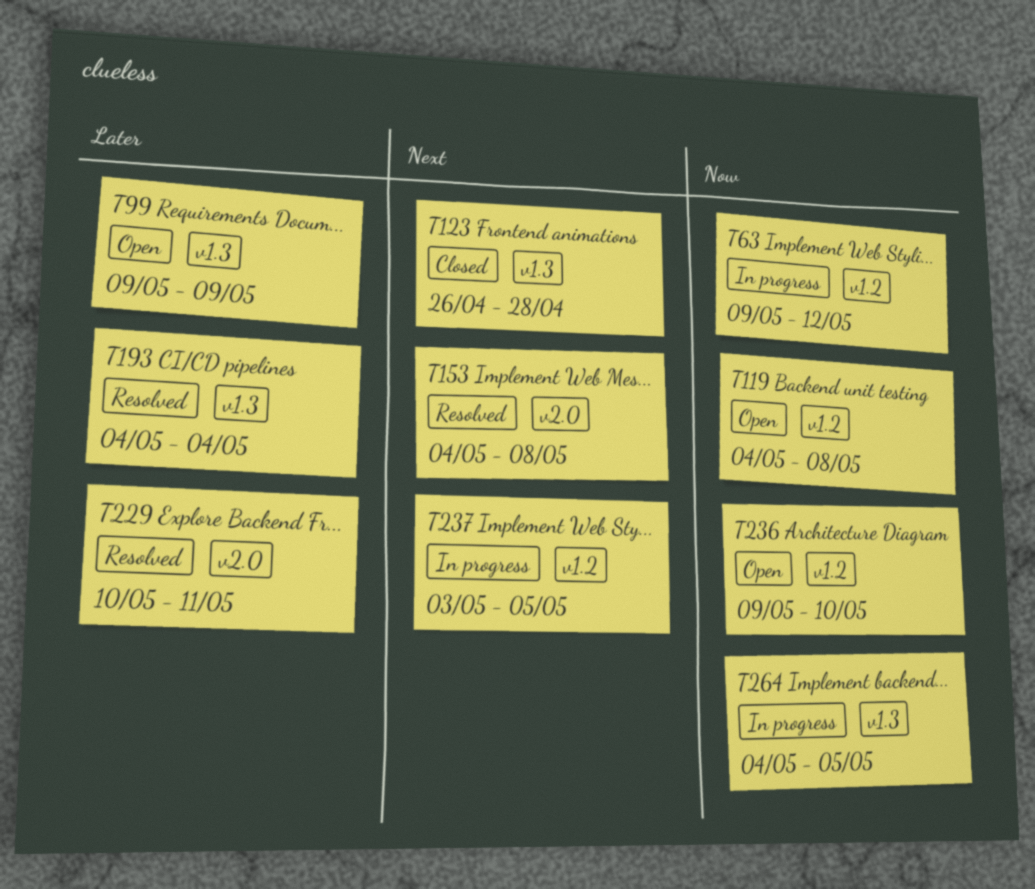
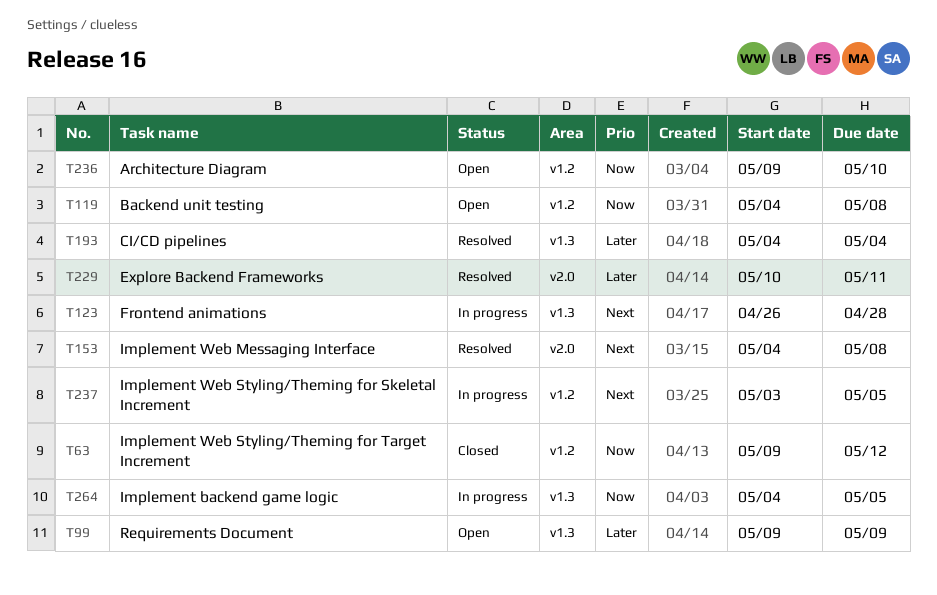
T63, status: In progress -> Closed
T123, status: Closed -> In progress

